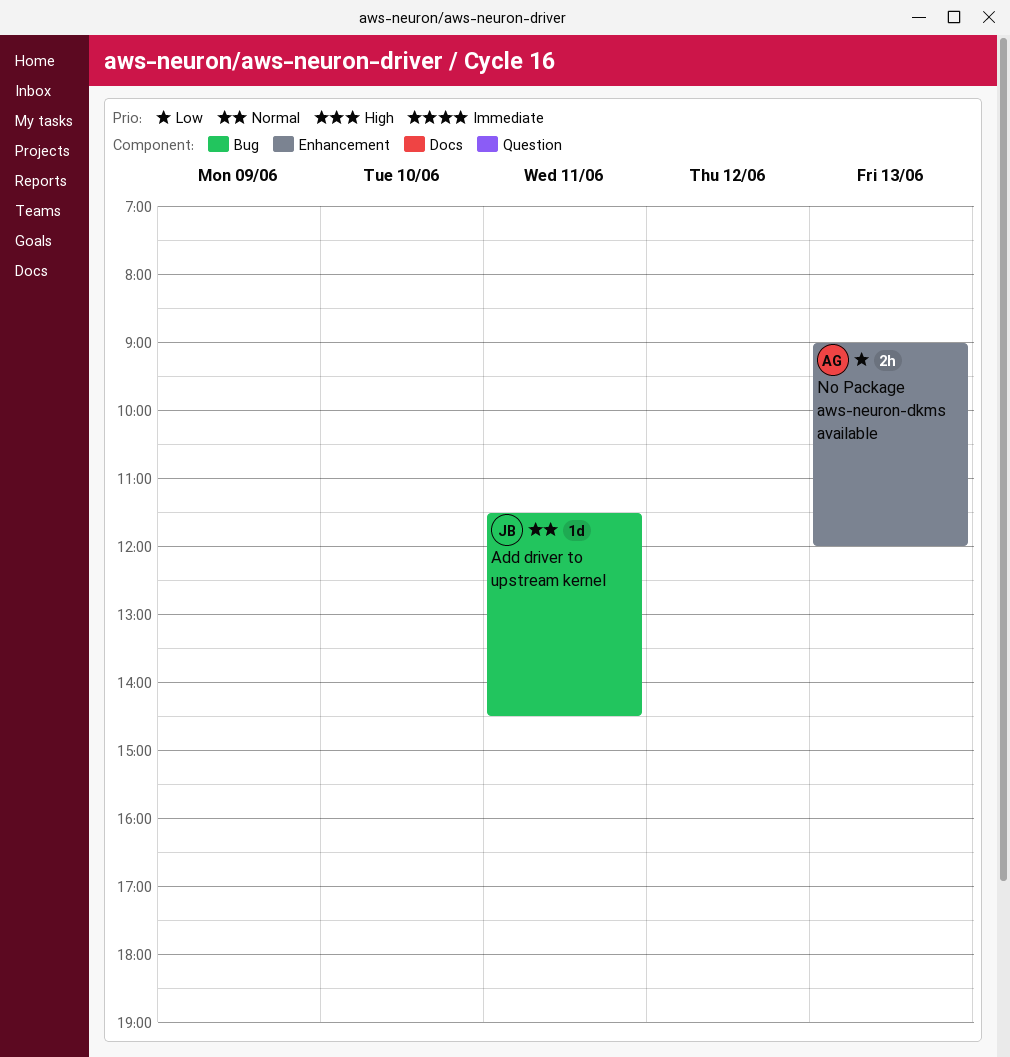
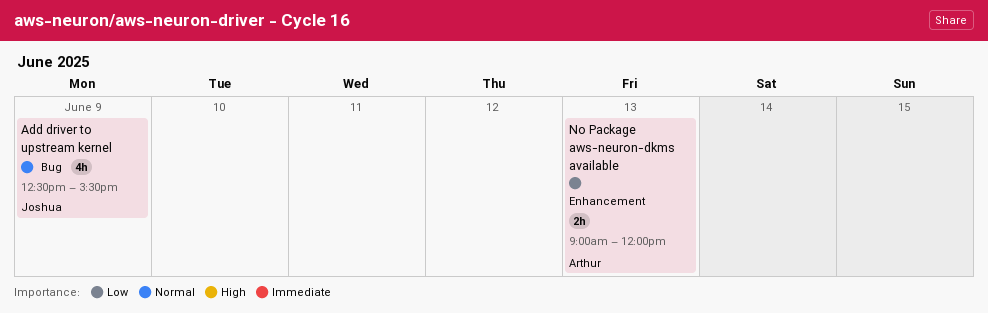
Add driver to upstream kernel, estimate: 1d -> 4h
Add driver to upstream kernel, day: Jun 11 -> Jun 9
Add driver to upstream kernel, begins: 11:30 -> 12:30
Add driver to upstream kernel, ends: 14:30 -> 15:30

